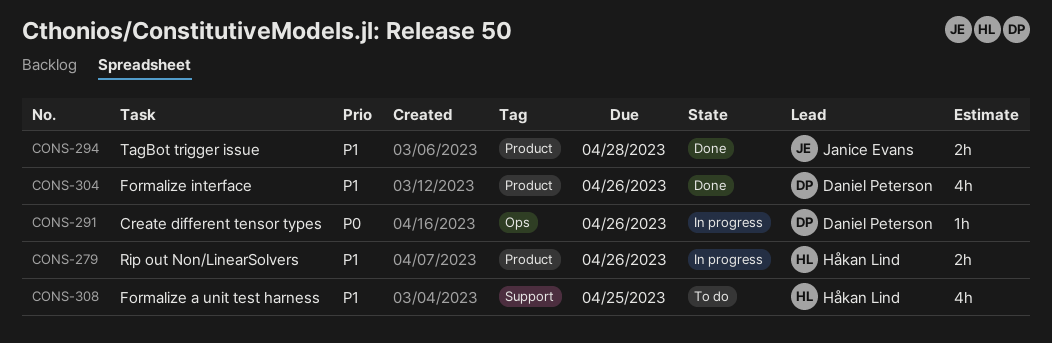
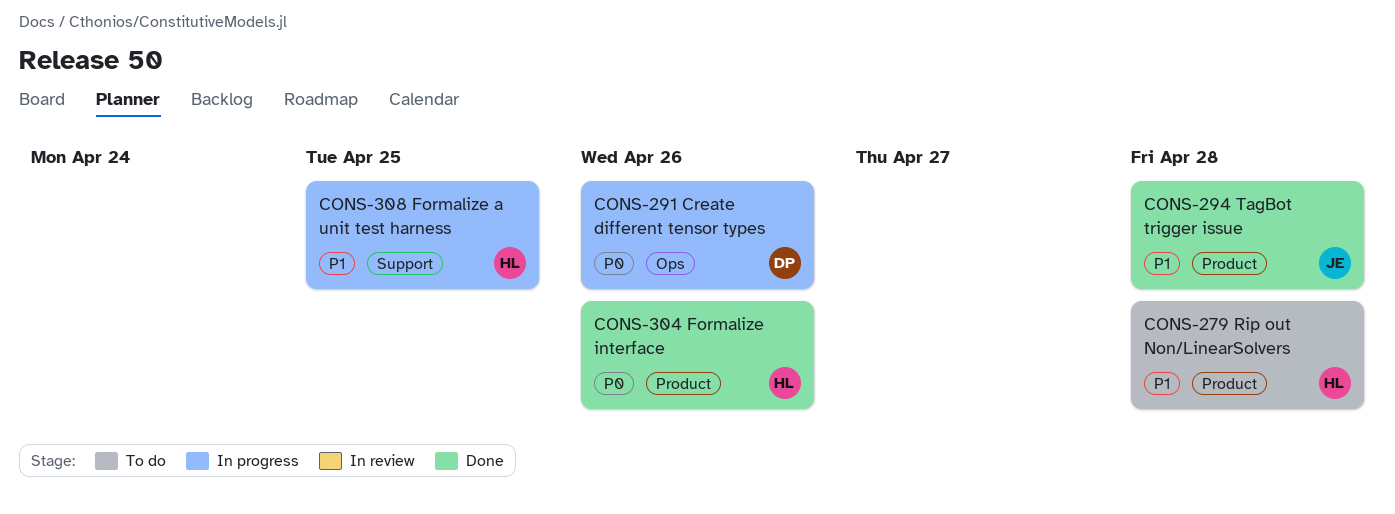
CONS-279, status: In progress -> To do
CONS-279, due: Apr 26 -> Apr 28
CONS-304, owner: Daniel Peterson -> Håkan Lind
CONS-304, priority: P1 -> P0
CONS-308, status: To do -> In progress

